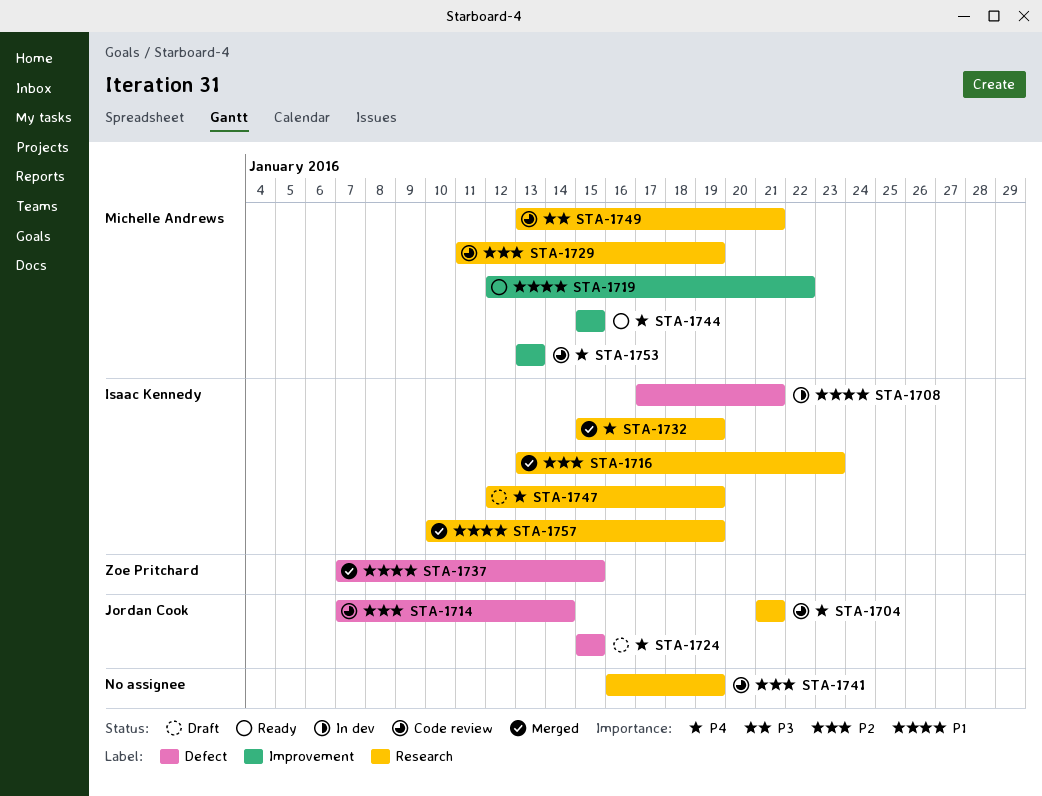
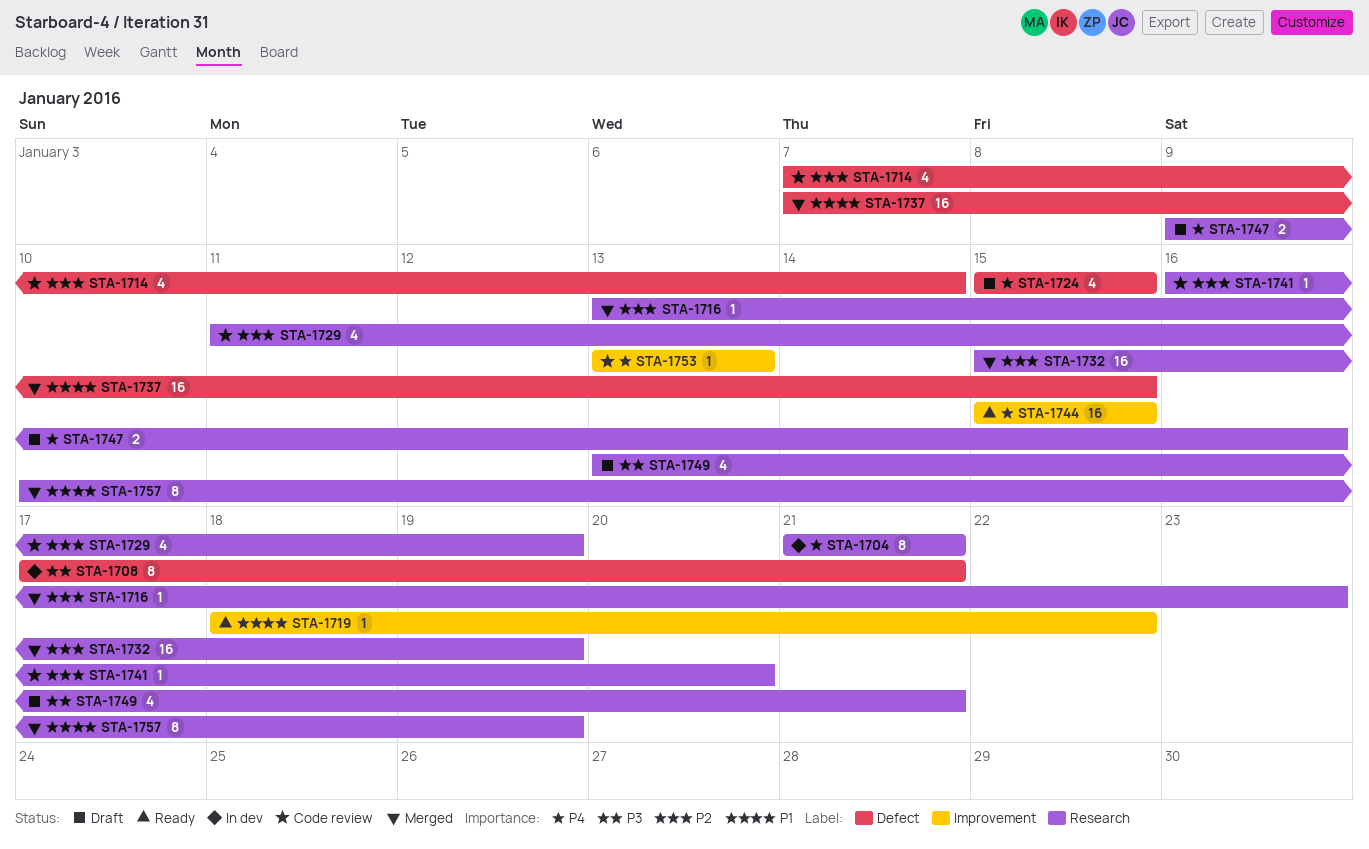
STA-1704, status: Code review -> In dev
STA-1708, priority: P1 -> P3
STA-1719, start: Jan 12 -> Jan 18
STA-1732, priority: P4 -> P2
STA-1741, due: Jan 19 -> Jan 20
STA-1747, start: Jan 12 -> Jan 9
STA-1747, due: Jan 19 -> Jan 16
STA-1749, status: Code review -> Draft

